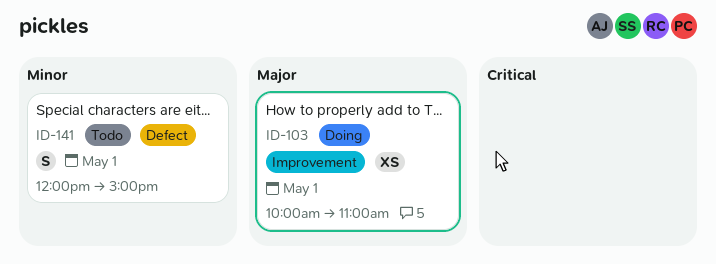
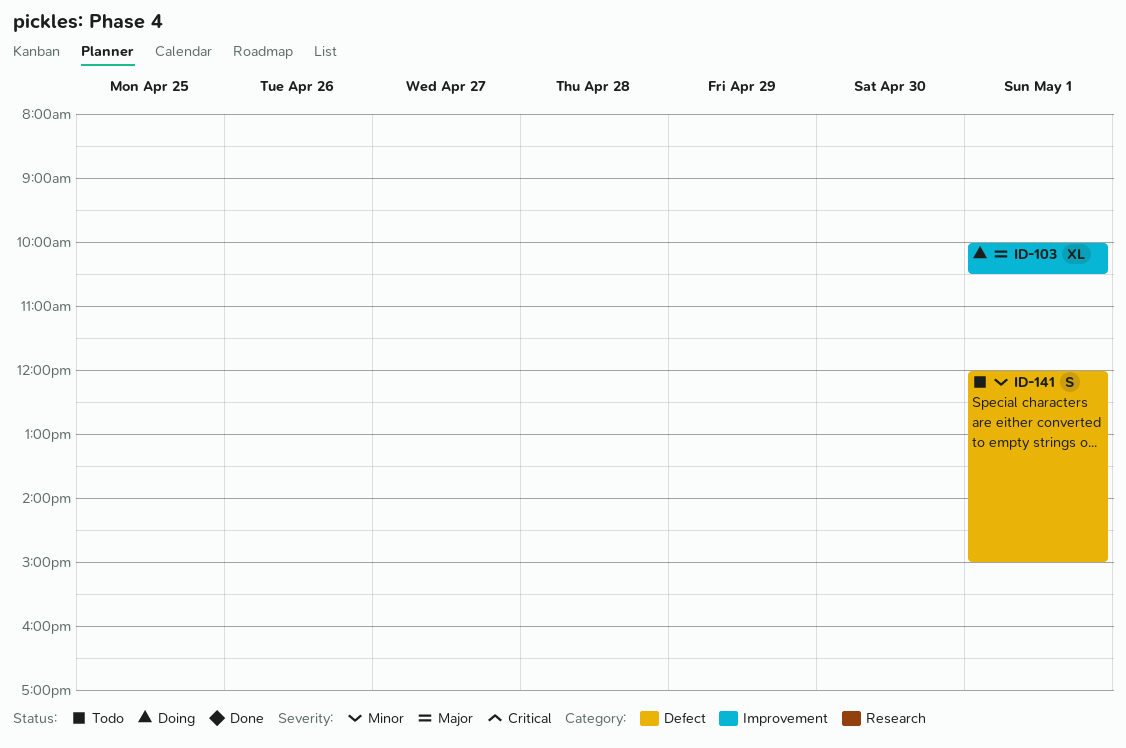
ID-103, estimate: XS -> XL
ID-103, ends: 11:00 -> 10:30

